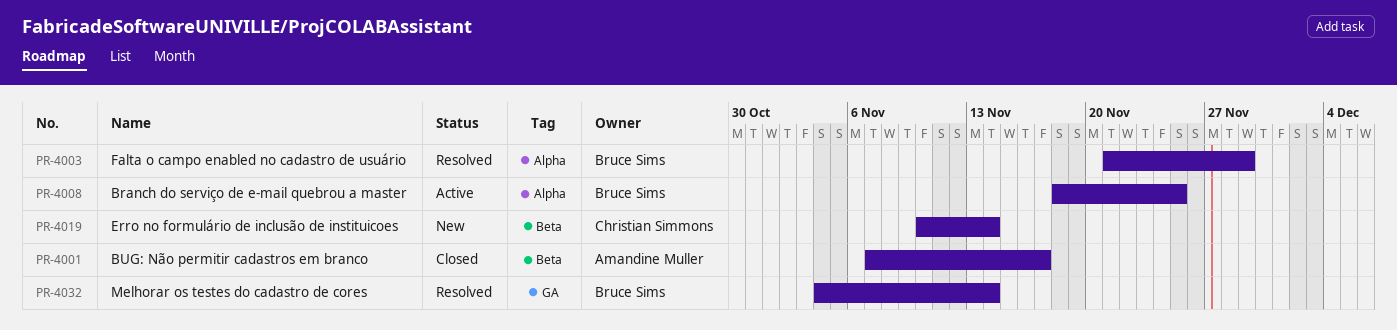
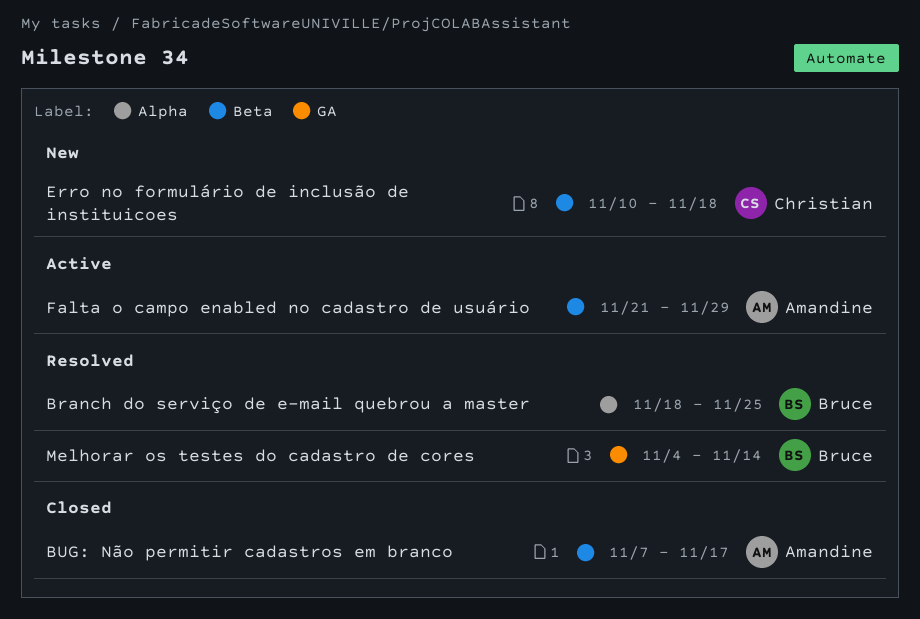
Branch do serviço de e-mail quebrou a master, status: Active -> Resolved
Erro no formulário de inclusão de instituicoes, due: Nov 14 -> Nov 18
Falta o campo enabled no cadastro de usuário, status: Resolved -> Active
Falta o campo enabled no cadastro de usuário, owner: Bruce Sims -> Amandine Muller
Falta o campo enabled no cadastro de usuário, label: Alpha -> Beta

